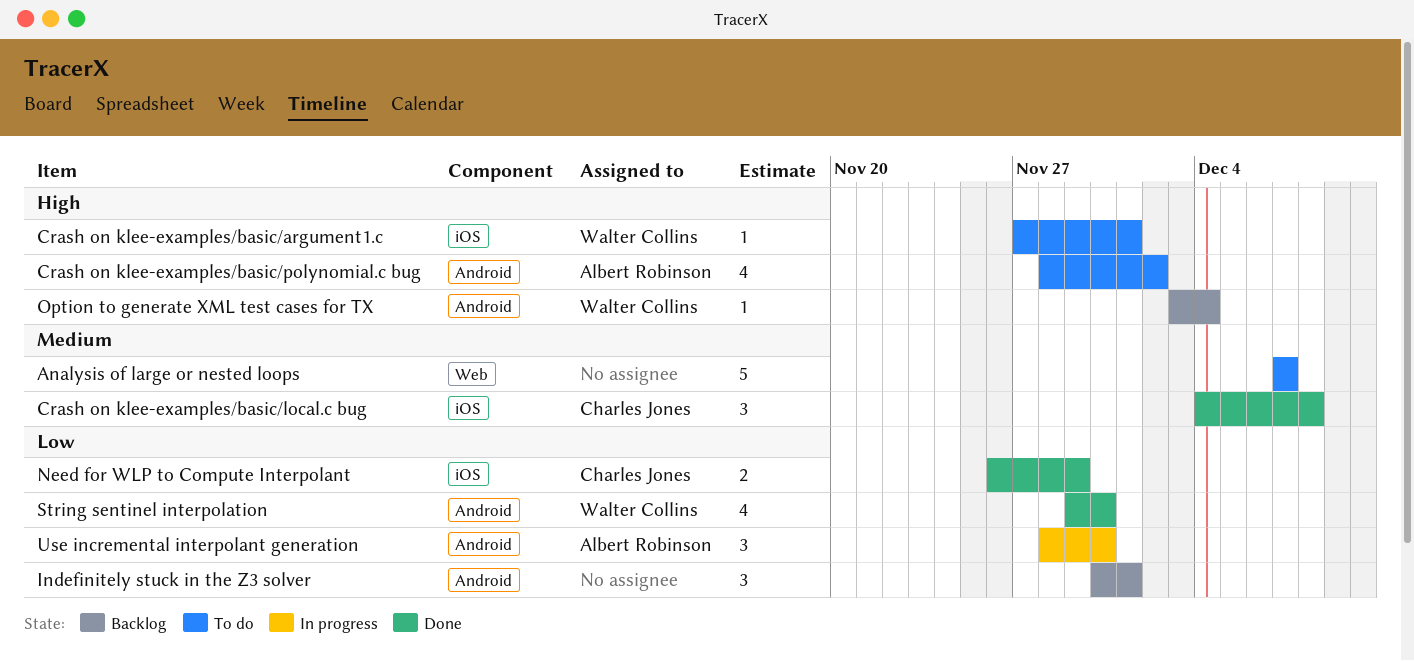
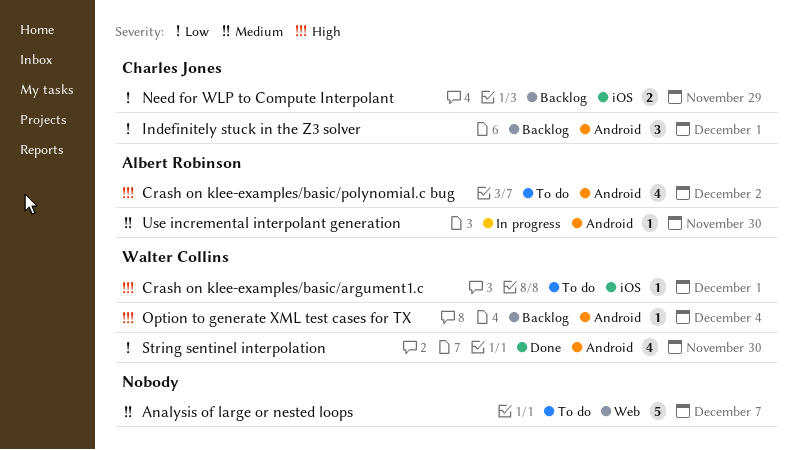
Crash on klee-examples/basic/local.c bug: present -> none
Indefinitely stuck in the Z3 solver, owner: none -> Charles Jones
Need for WLP to Compute Interpolant, status: Done -> Backlog
Use incremental interpolant generation, priority: Low -> Medium
Use incremental interpolant generation, estimate: 3 -> 1

